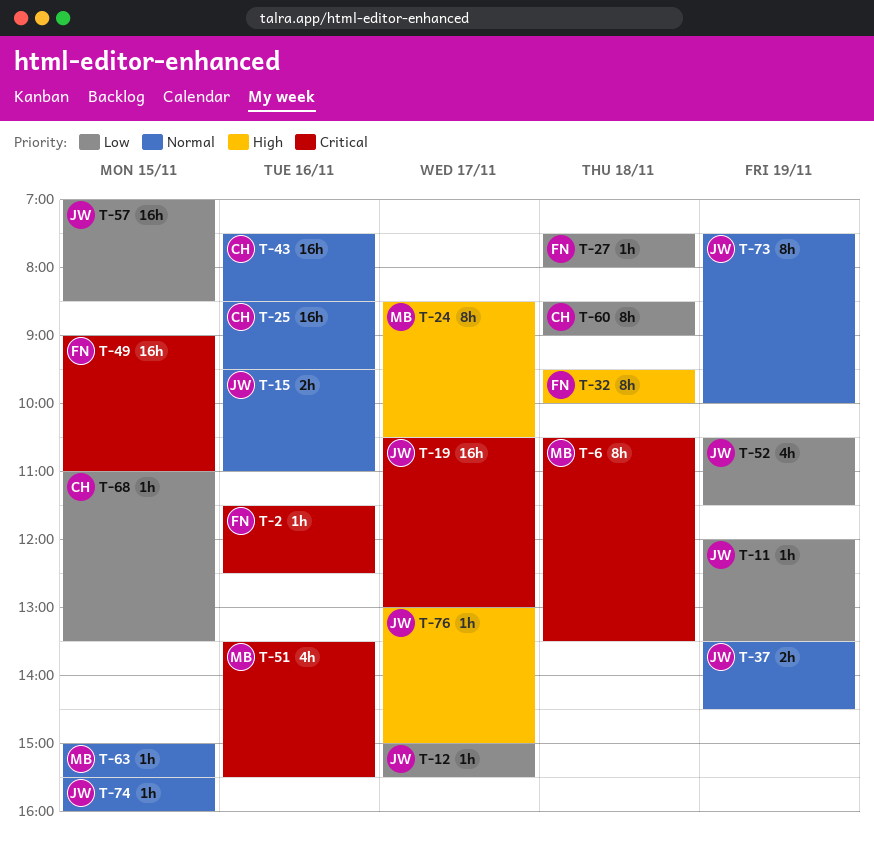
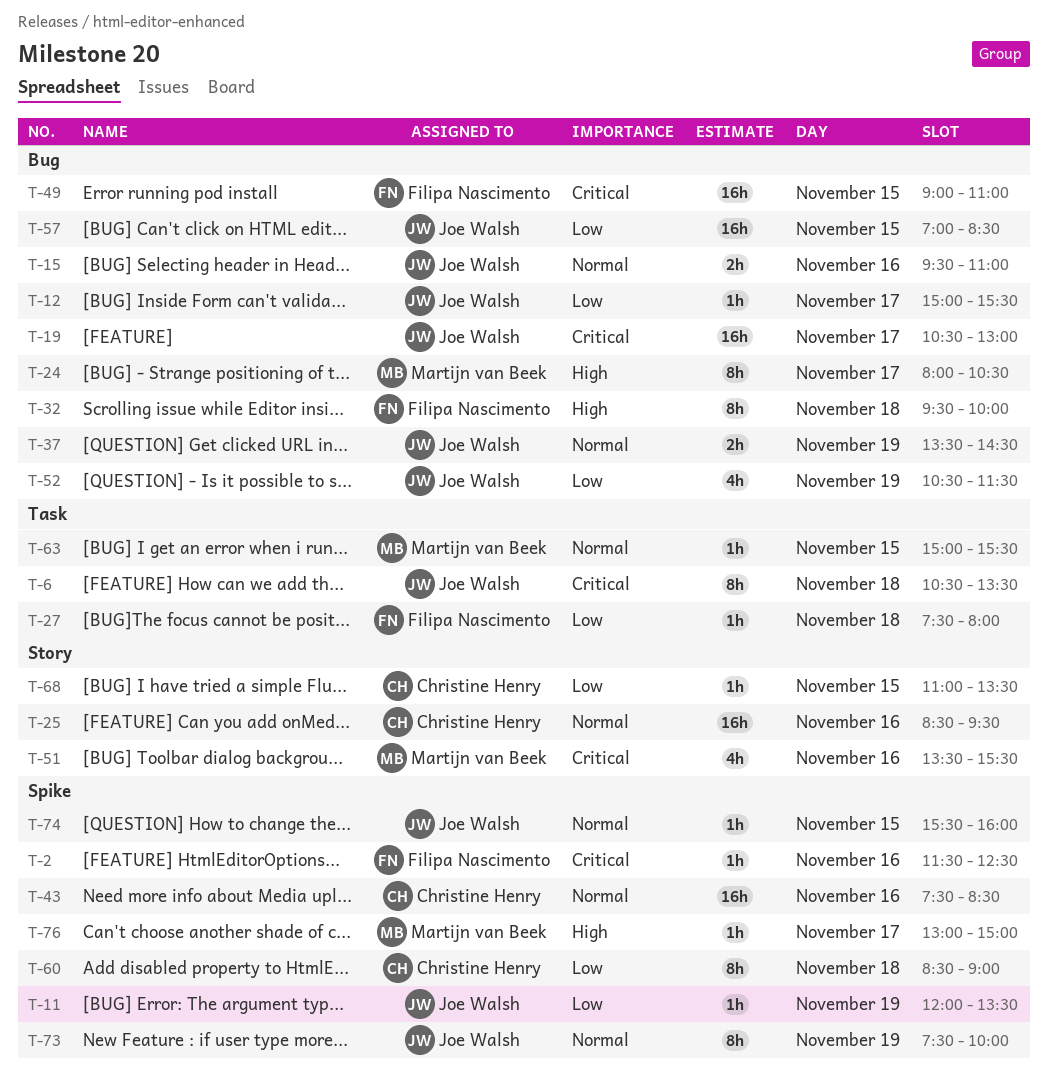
T-6, owner: Martijn van Beek -> Joe Walsh
T-24, begins: 08:30 -> 08:00
T-76, owner: Joe Walsh -> Martijn van Beek

